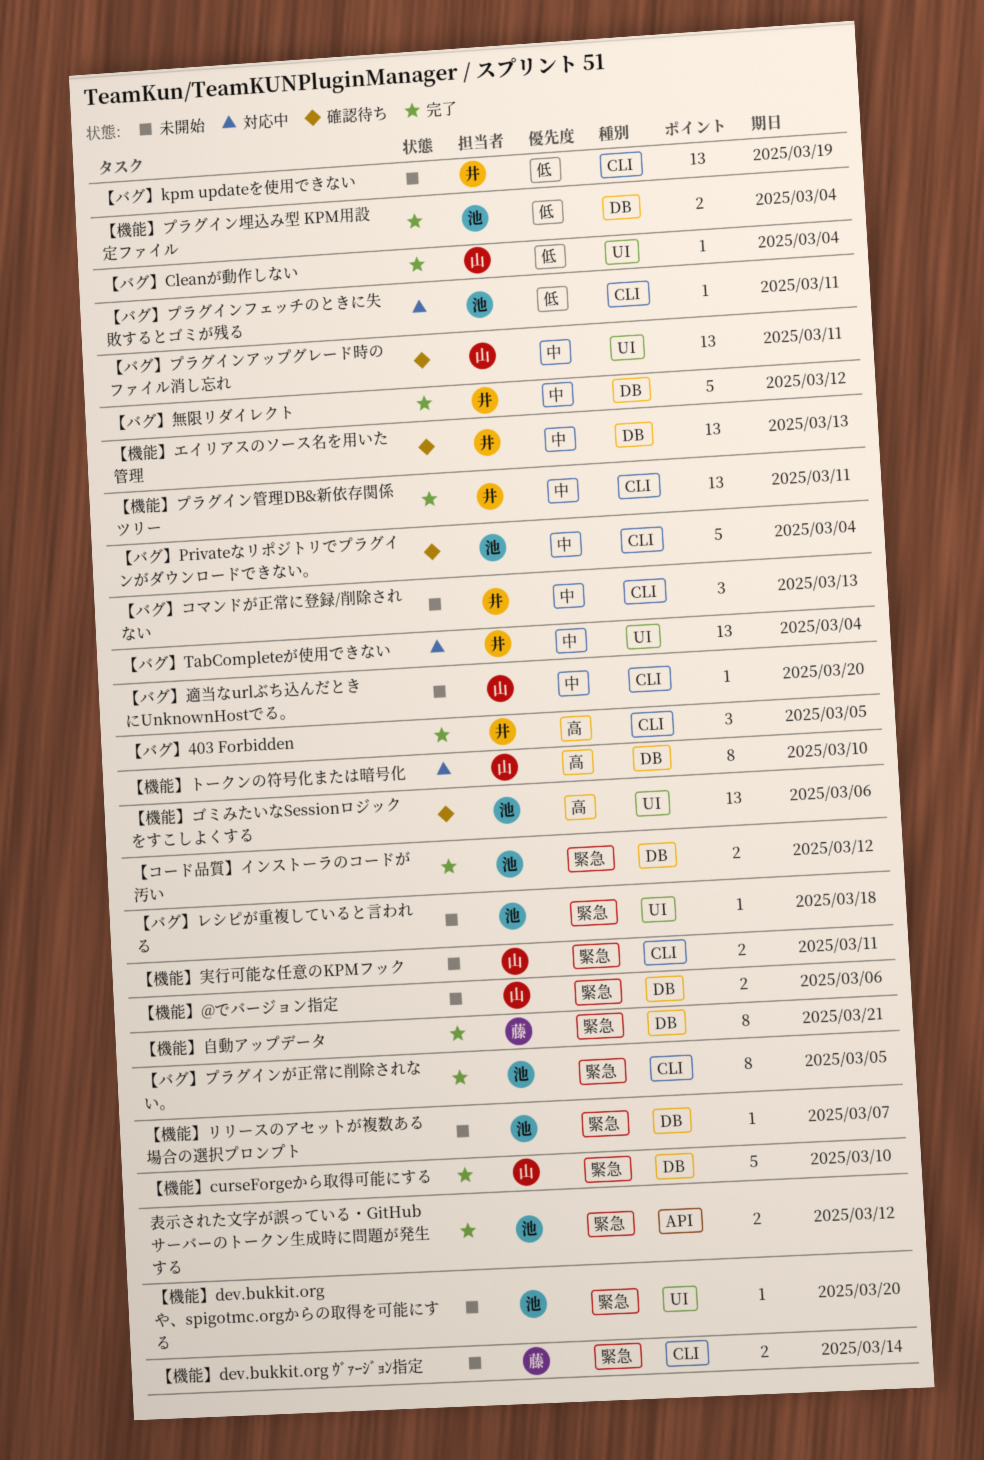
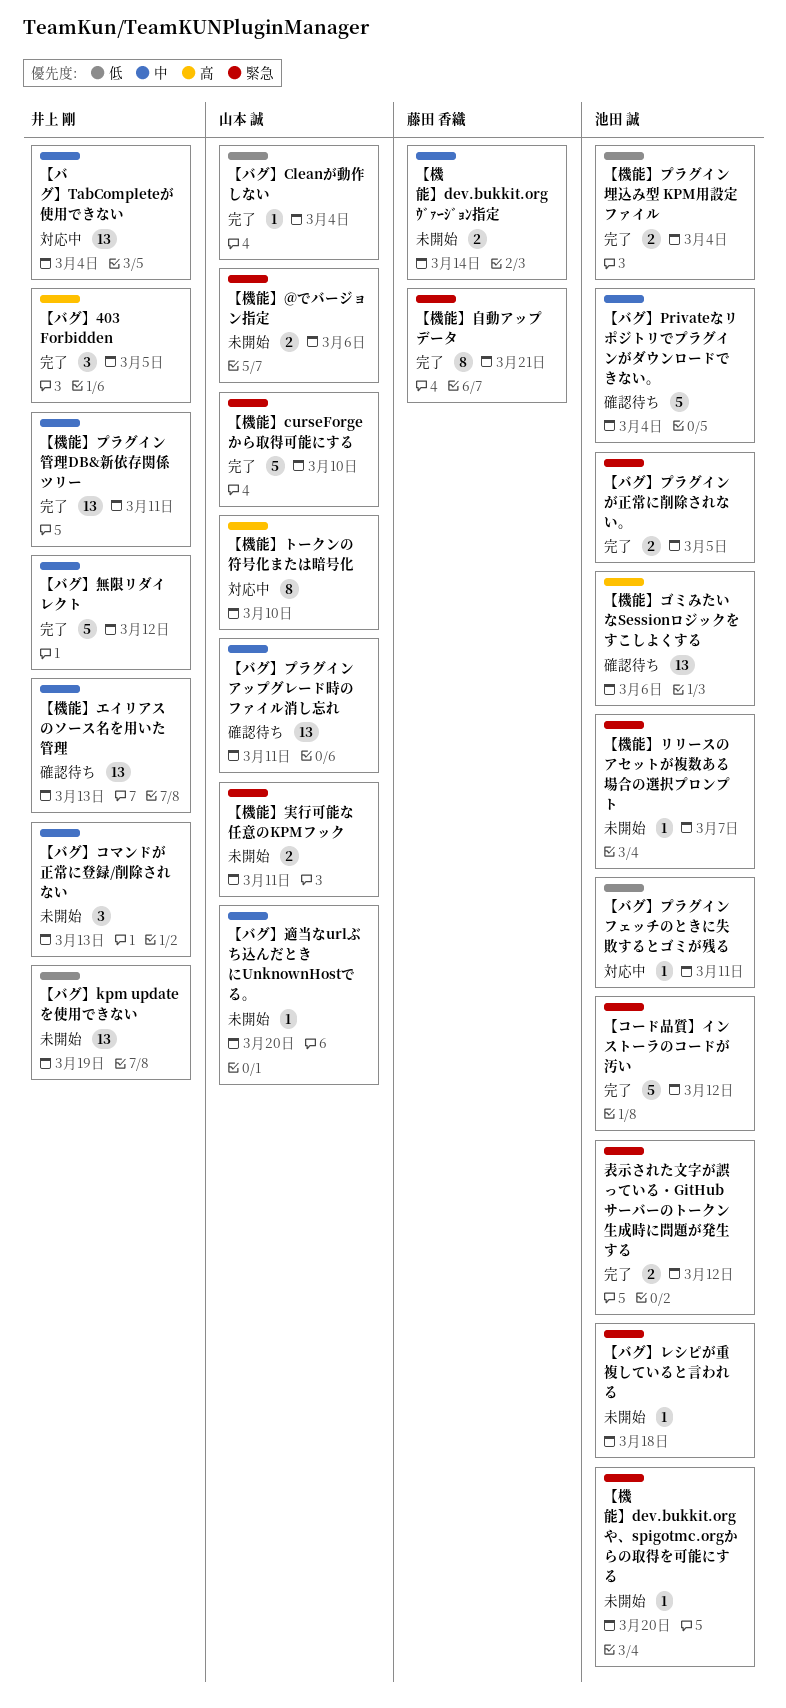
【コード品質】インストーラのコードが汚い, estimate: 2 -> 5
【バグ】プラグインが正常に削除されない。, estimate: 8 -> 2
【機能】dev.bukkit.org ｳﾞｧｰｼﾞｮﾝ指定, priority: 緊急 -> 中

